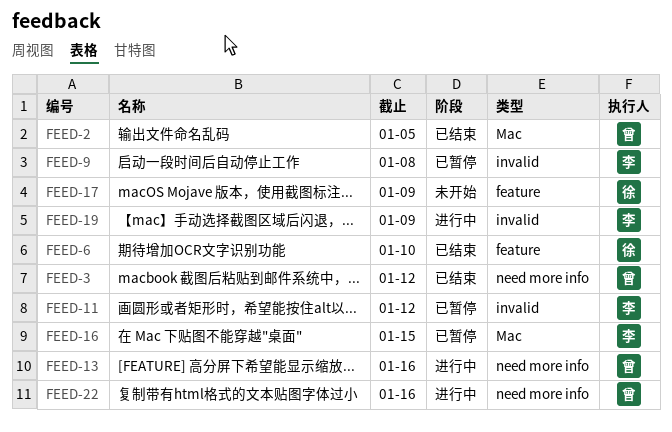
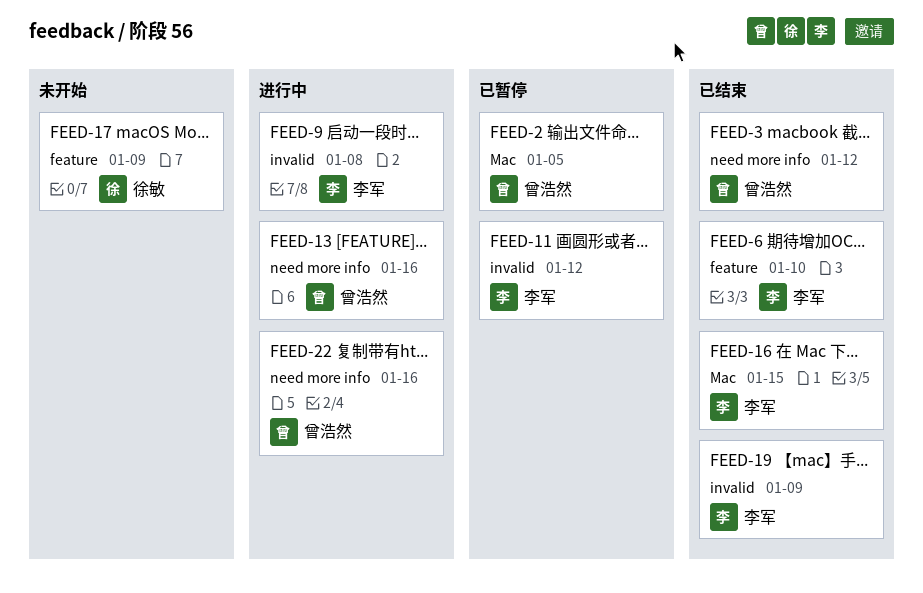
FEED-2, status: 已结束 -> 已暂停
FEED-6, owner: 徐敏 -> 李军
FEED-9, status: 已暂停 -> 进行中
FEED-16, status: 已暂停 -> 已结束
FEED-19, status: 进行中 -> 已结束

